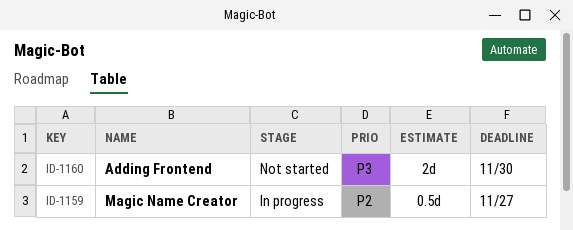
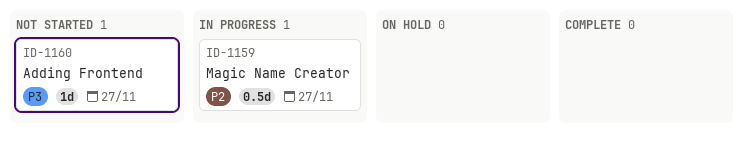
ID-1160, estimate: 2d -> 1d
ID-1160, due: Nov 30 -> Nov 27

